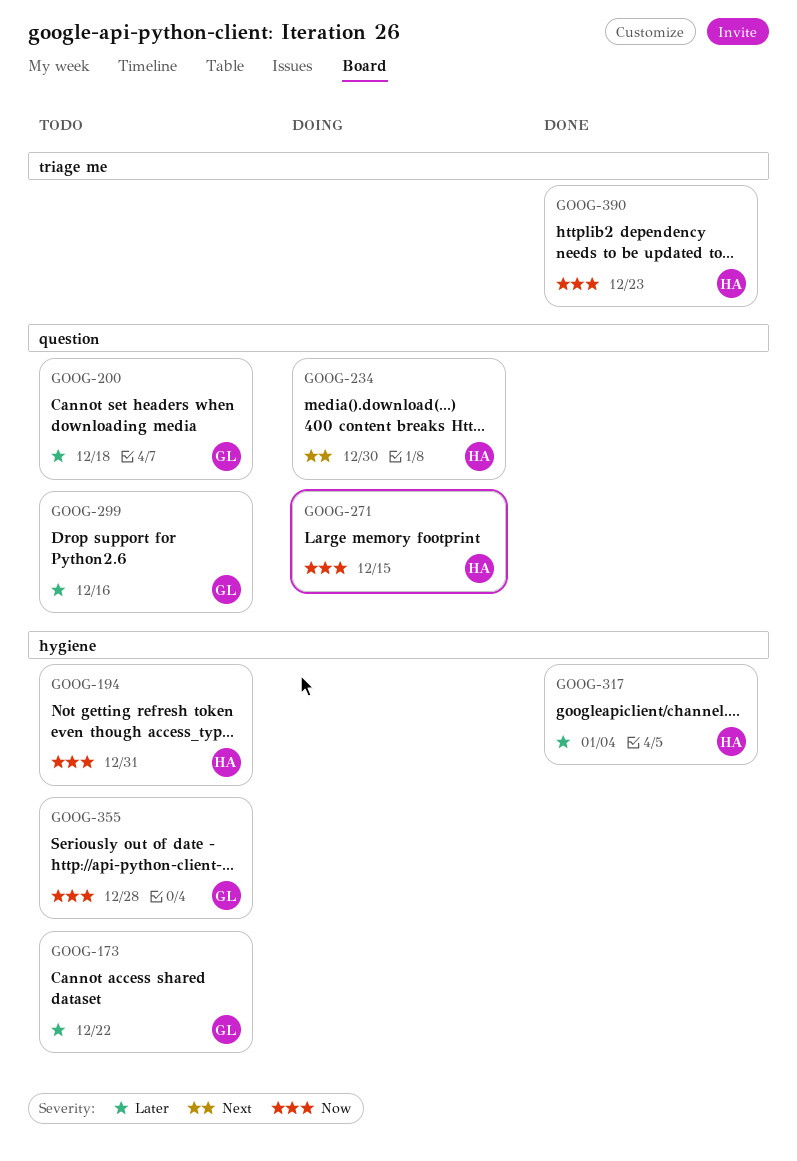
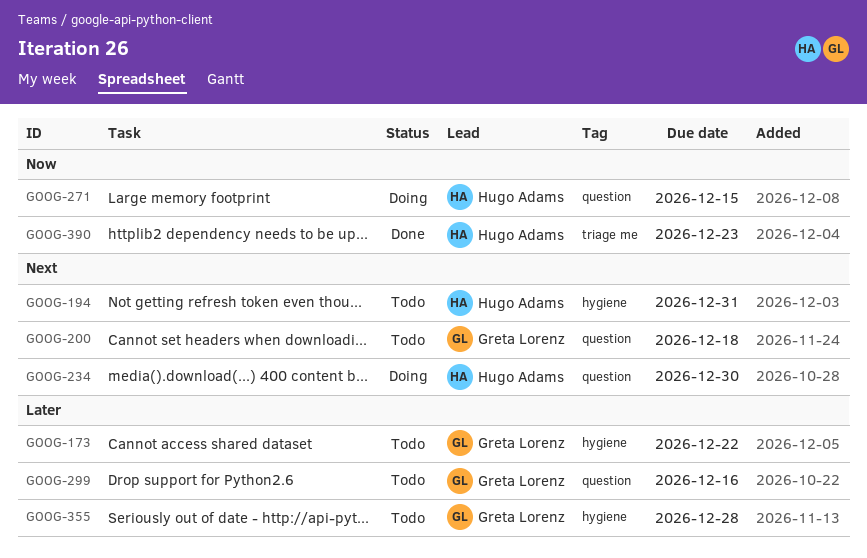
GOOG-194, priority: Now -> Next
GOOG-200, priority: Later -> Next
GOOG-317: present -> none
GOOG-355, priority: Now -> Later

